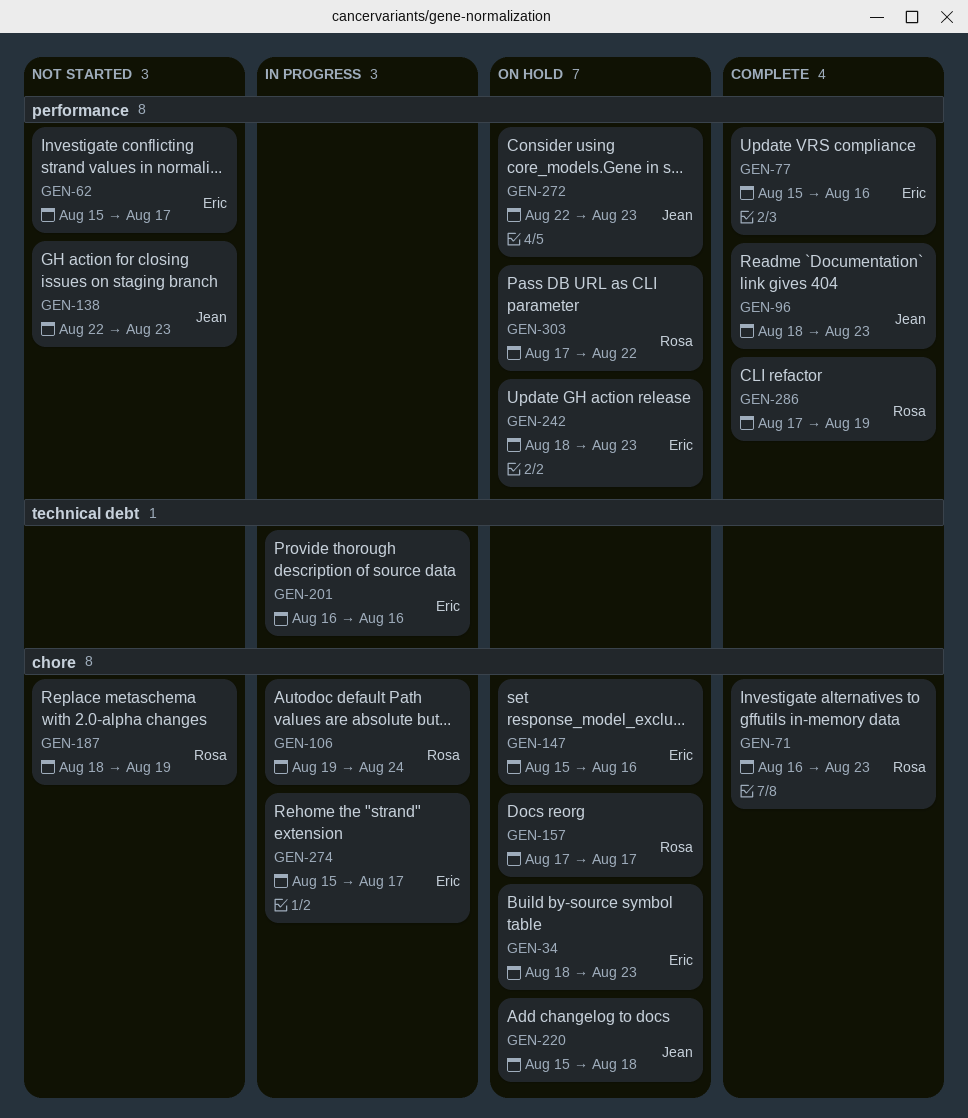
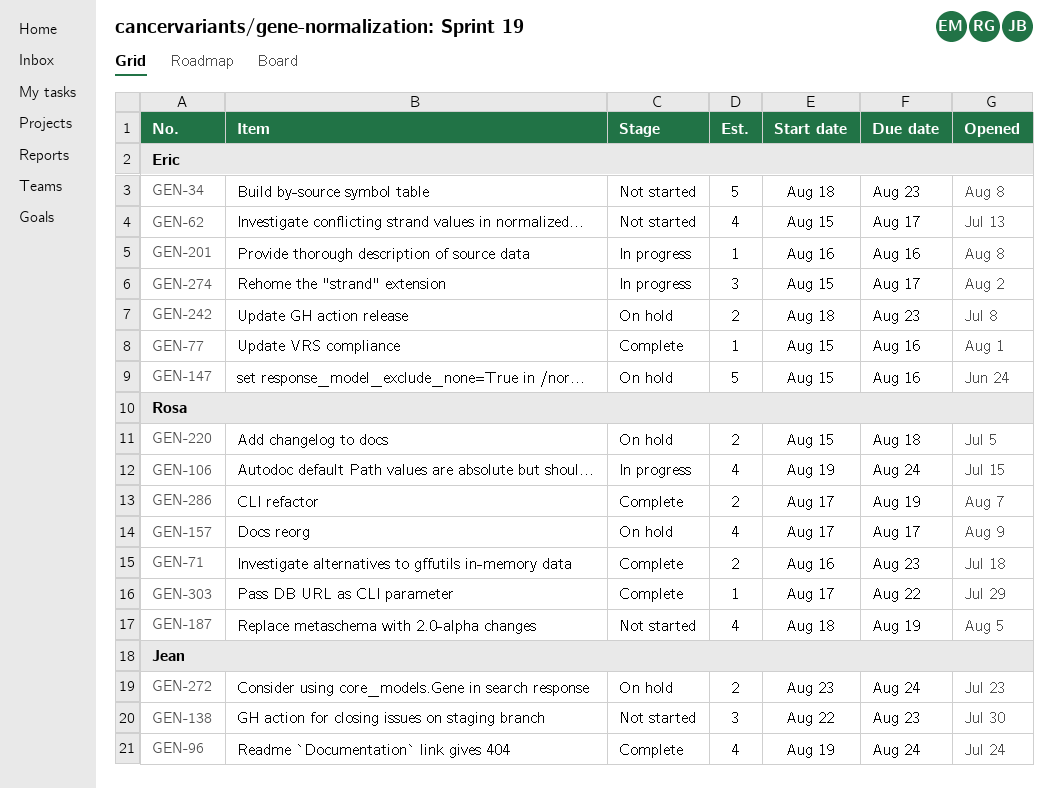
GEN-34, status: On hold -> Not started
GEN-96, start: Aug 18 -> Aug 19
GEN-96, due: Aug 23 -> Aug 24
GEN-220, owner: Jean -> Rosa
GEN-272, start: Aug 22 -> Aug 23
GEN-272, due: Aug 23 -> Aug 24
GEN-303, status: On hold -> Complete

